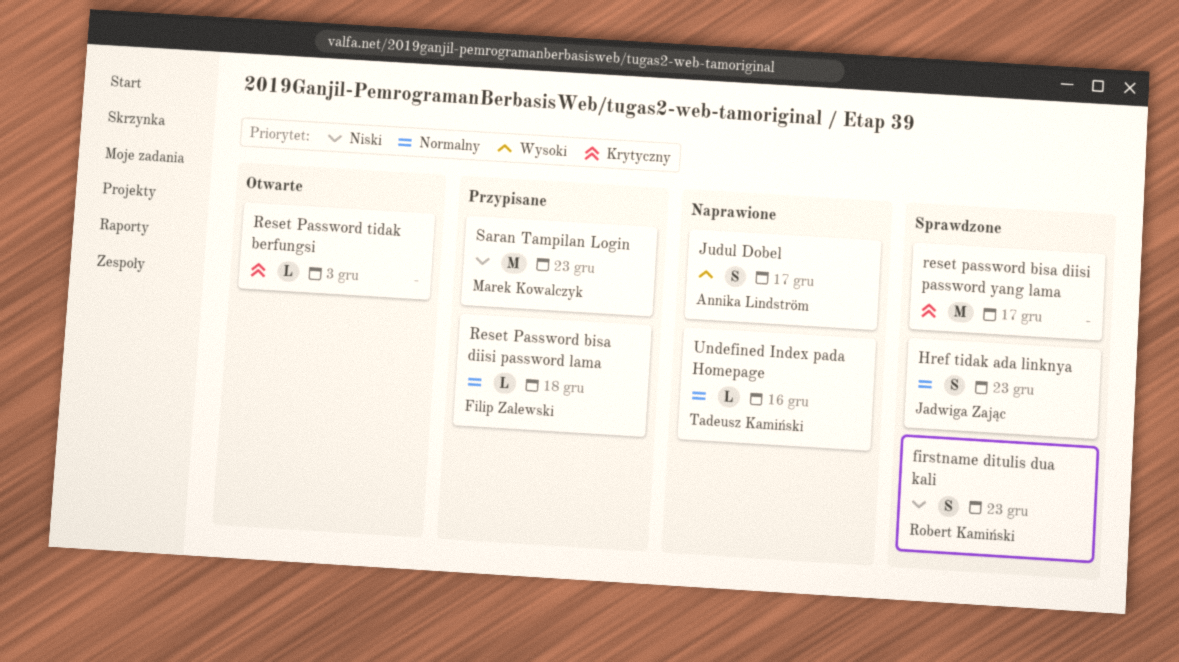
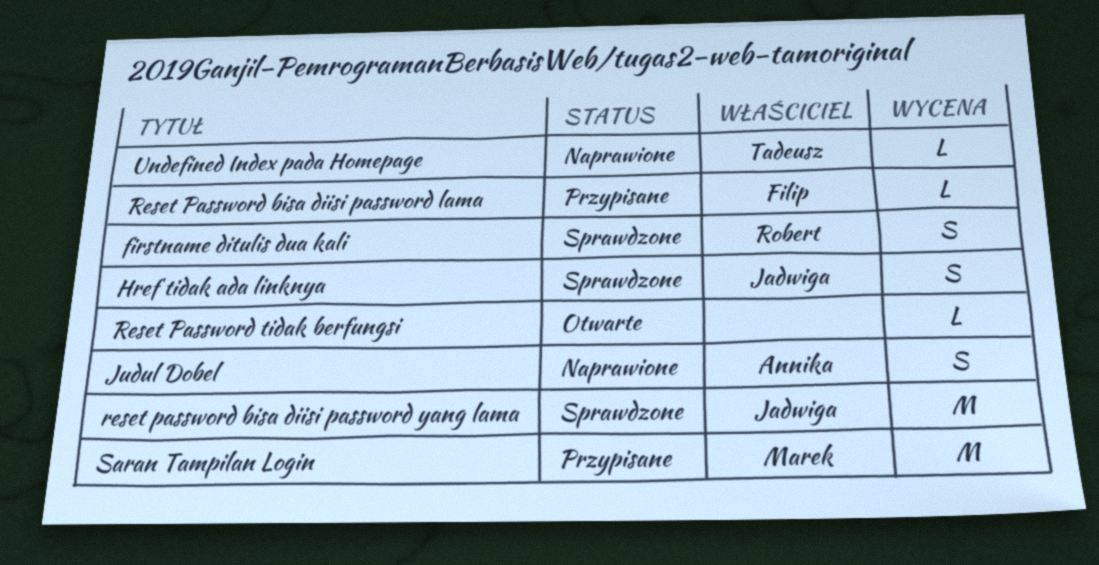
reset password bisa diisi password yang lama, owner: none -> Jadwiga Zając

